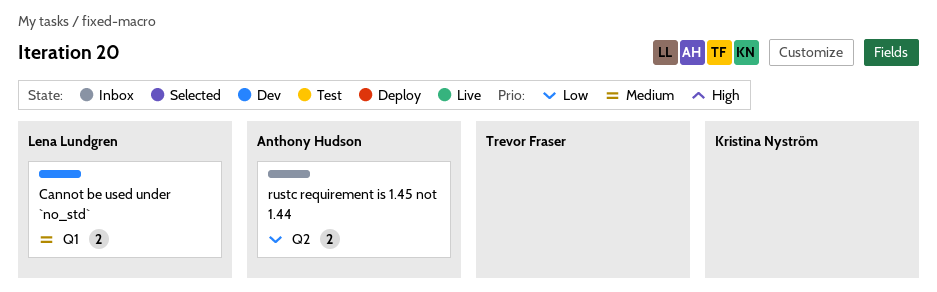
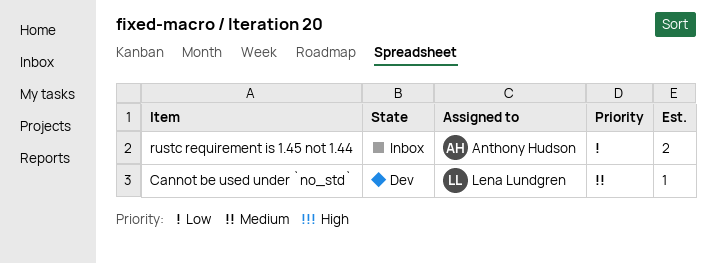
Cannot be used under `no_std`, estimate: 2 -> 1

